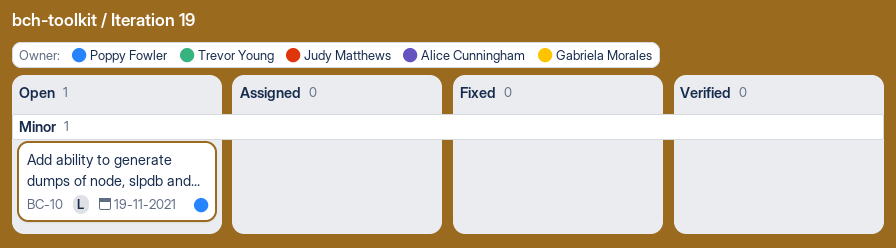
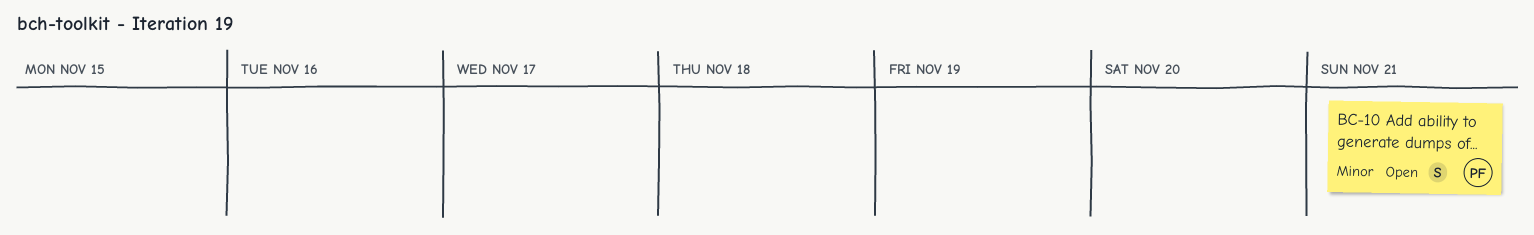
BC-10, estimate: L -> S
BC-10, due: Nov 19 -> Nov 21

